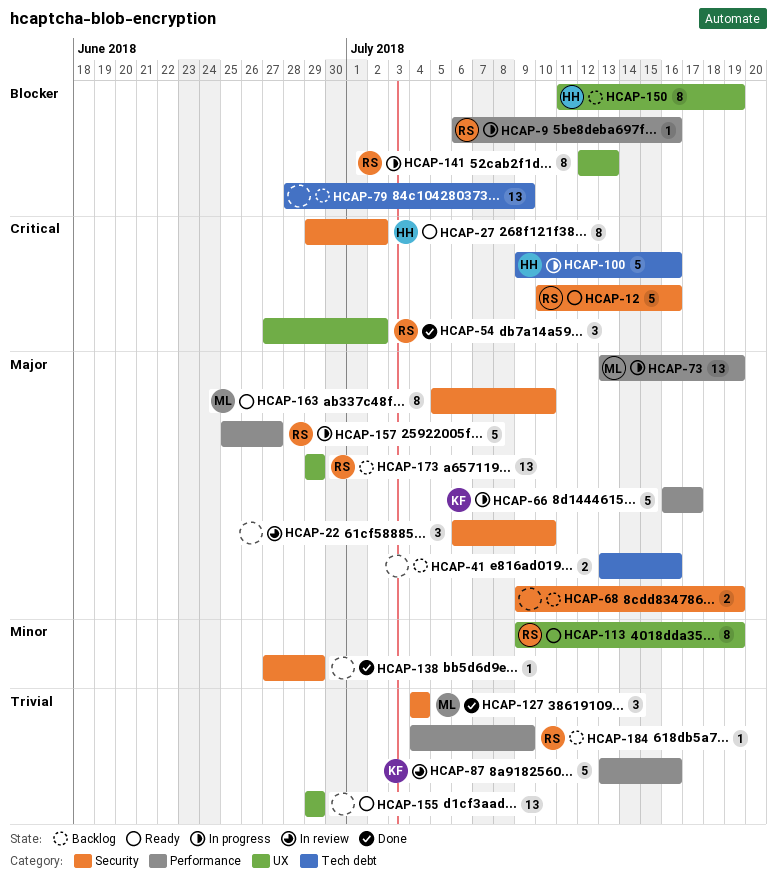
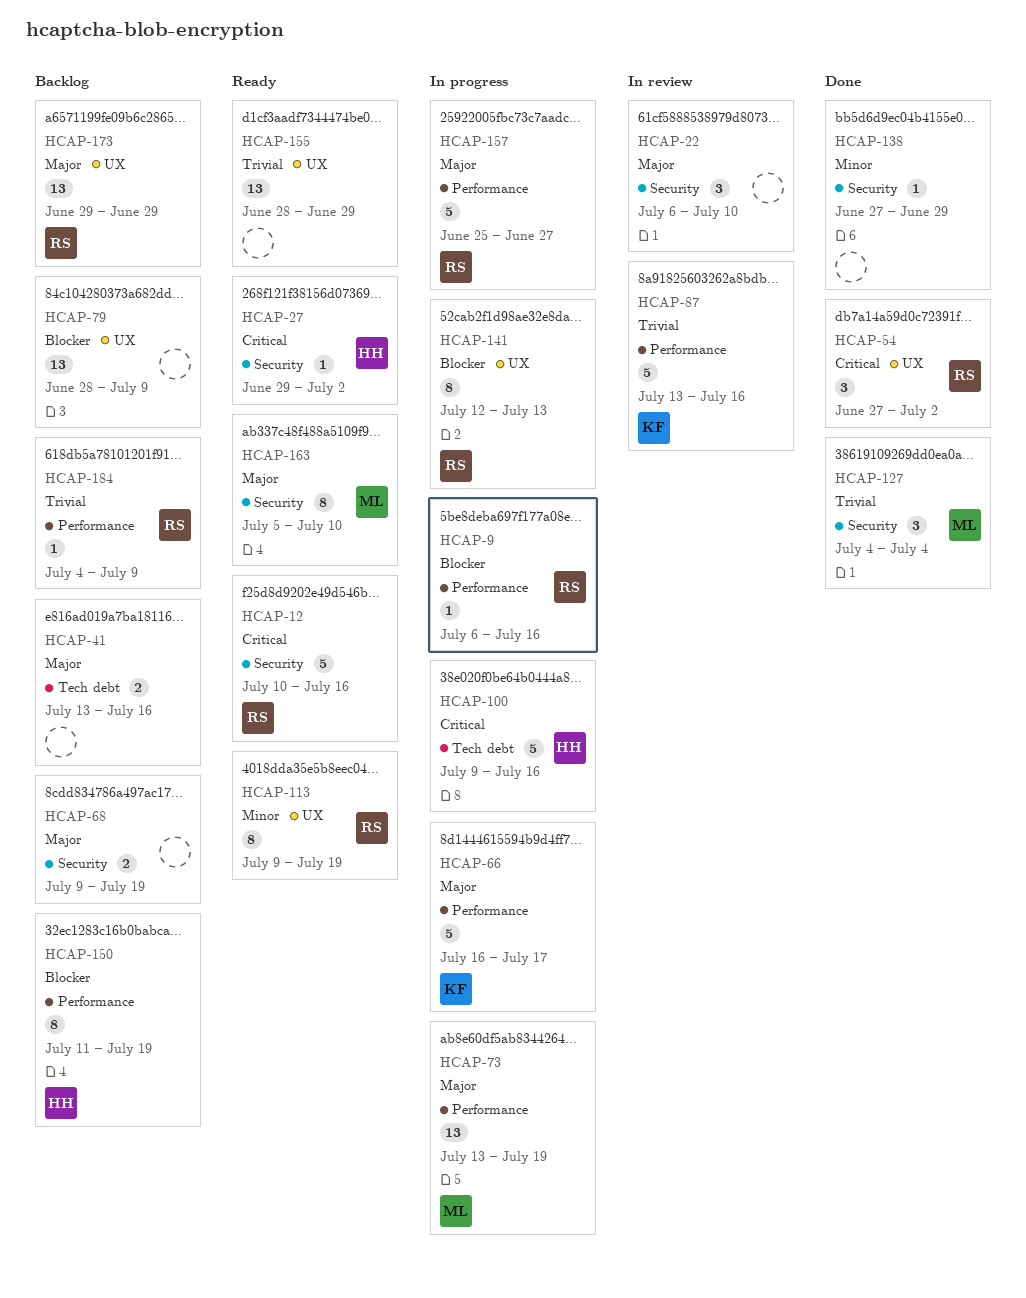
HCAP-27, estimate: 8 -> 1
HCAP-79, label: Tech debt -> UX
HCAP-150, label: UX -> Performance
HCAP-155, start: Jun 29 -> Jun 28

